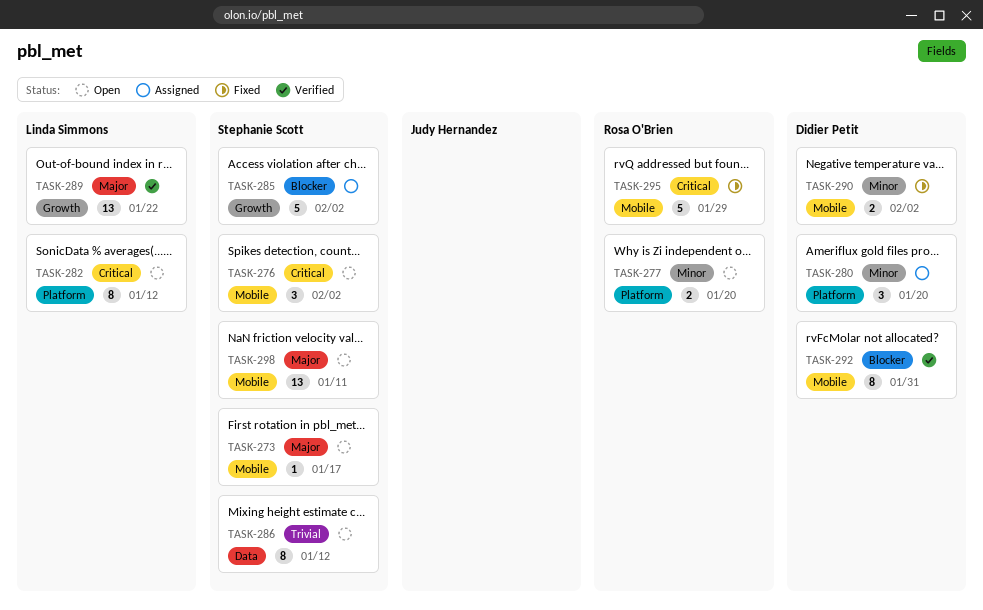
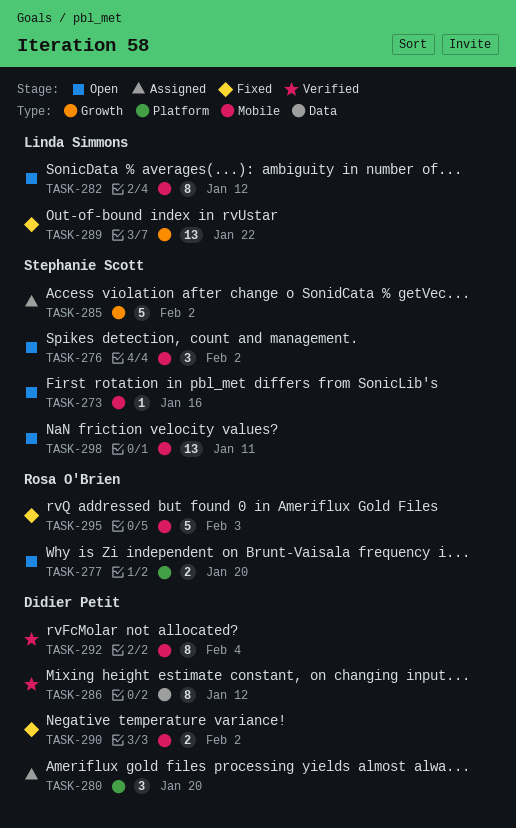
TASK-273, due: Jan 17 -> Jan 16
TASK-282, label: Platform -> Mobile
TASK-286, status: Open -> Verified
TASK-286, owner: Stephanie Scott -> Didier Petit
TASK-289, status: Verified -> Fixed
TASK-292, due: Jan 31 -> Feb 4
TASK-295, due: Jan 29 -> Feb 3

